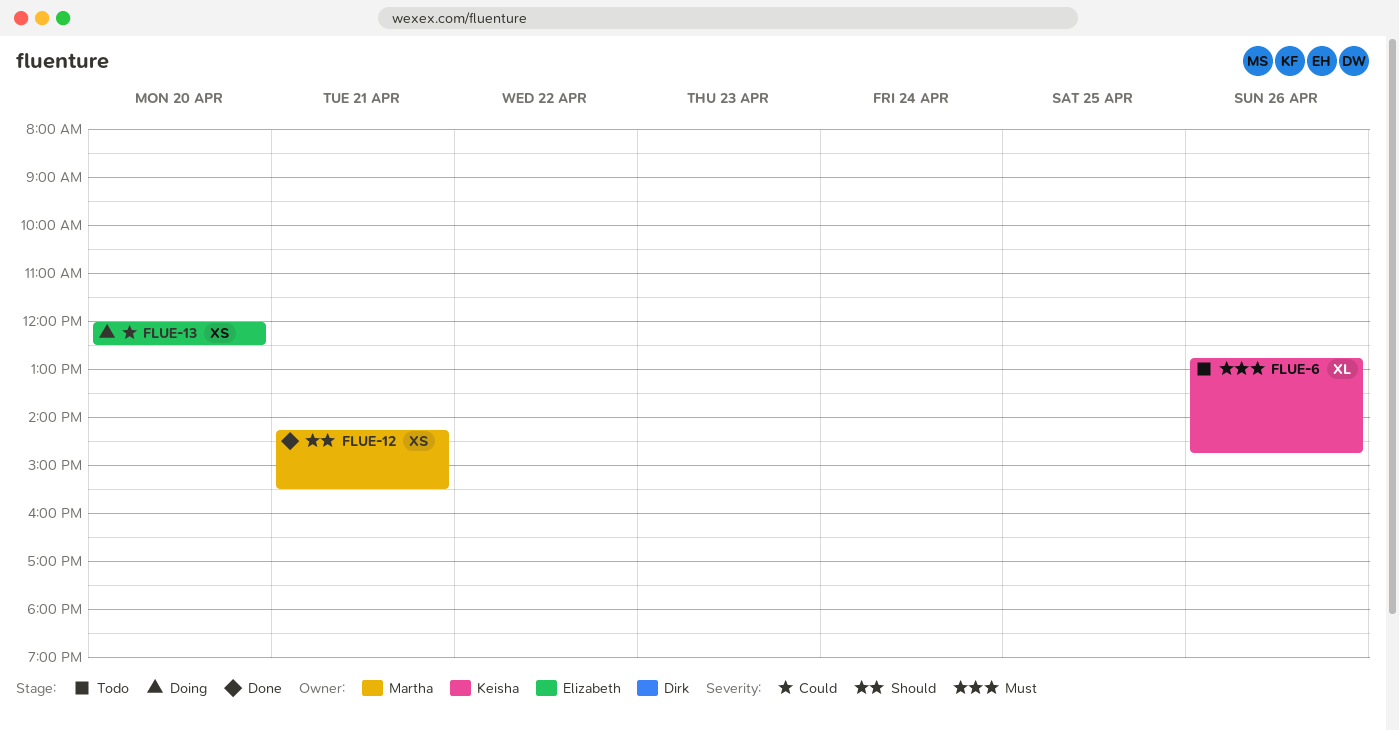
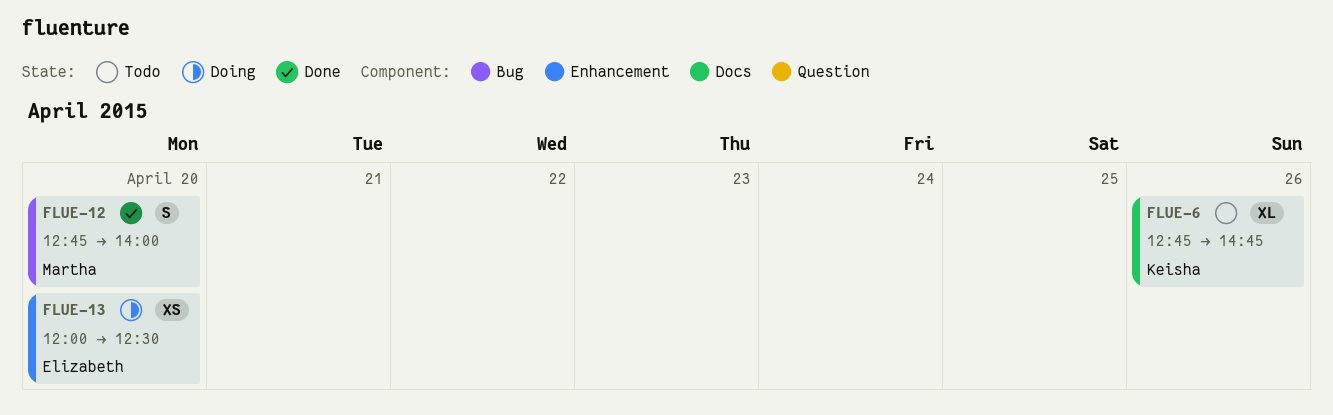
FLUE-12, estimate: XS -> S
FLUE-12, day: Apr 21 -> Apr 20
FLUE-12, begins: 14:15 -> 12:45
FLUE-12, ends: 15:30 -> 14:00

